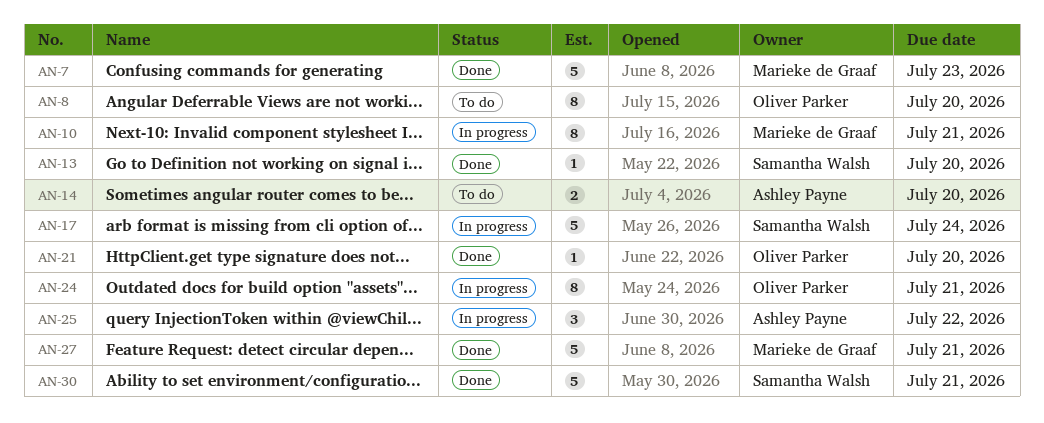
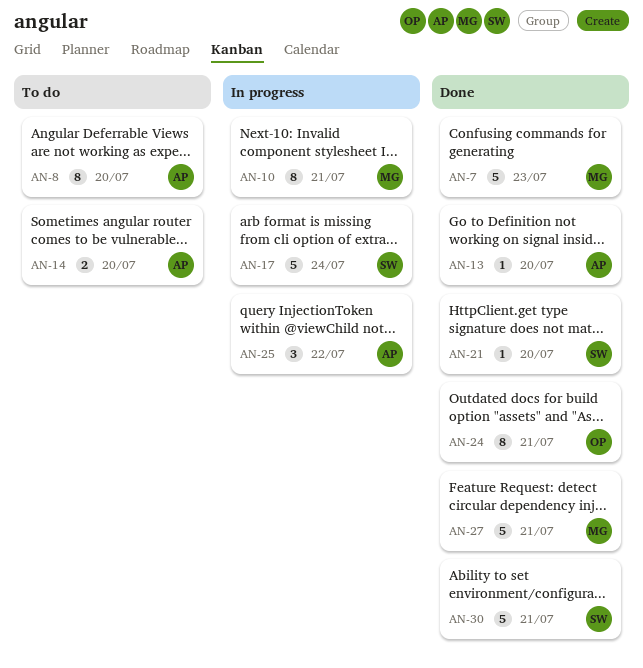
AN-8, owner: Oliver Parker -> Ashley Payne
AN-13, owner: Samantha Walsh -> Ashley Payne
AN-21, owner: Oliver Parker -> Samantha Walsh
AN-24, status: In progress -> Done

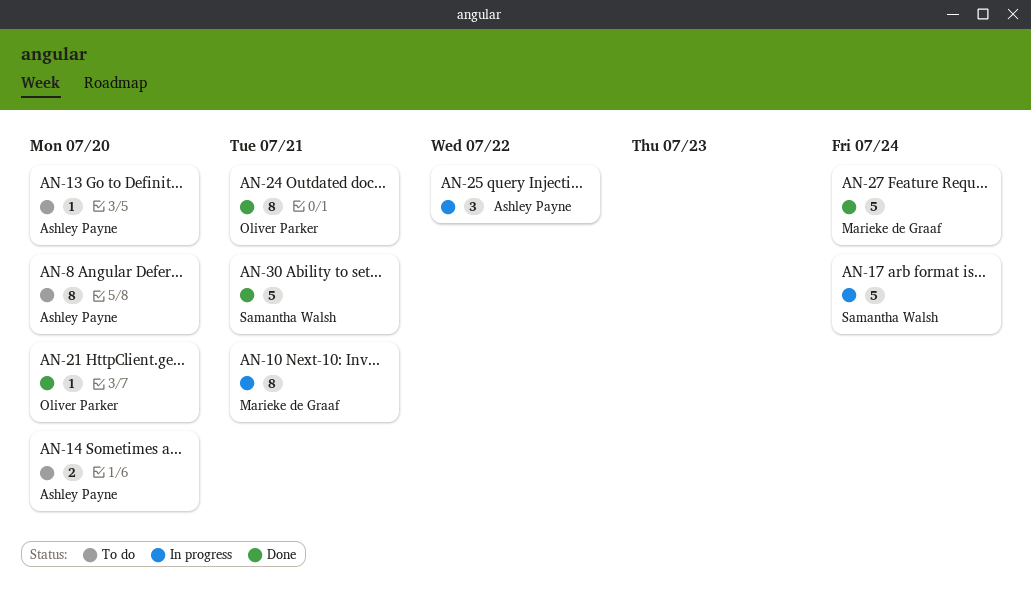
AN-7: present -> none
AN-13, status: Done -> To do
AN-21, owner: Samantha Walsh -> Oliver Parker
AN-27, due: Jul 21 -> Jul 24

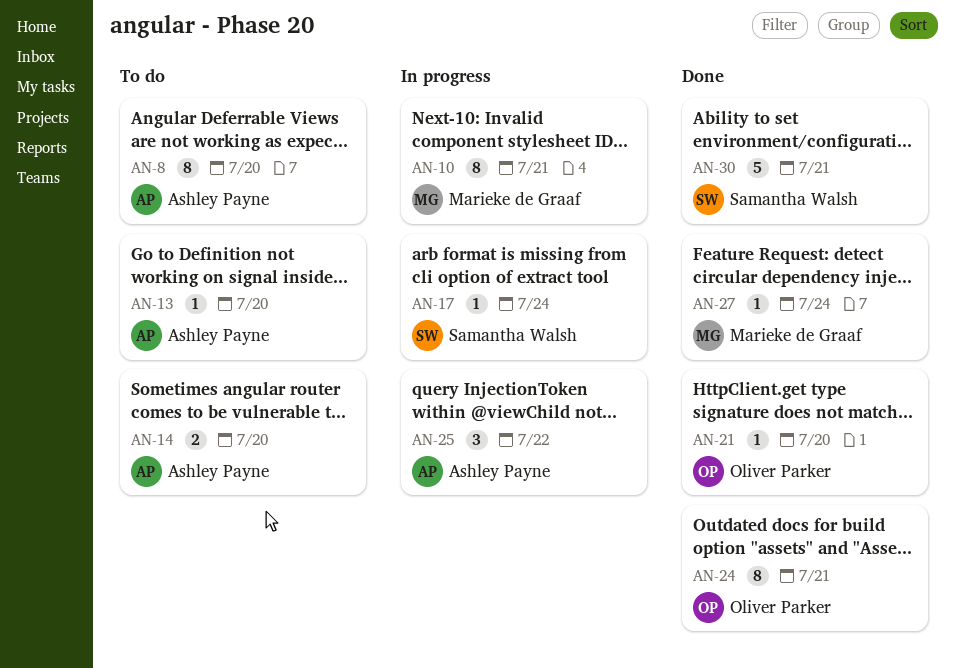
AN-17, estimate: 5 -> 1
AN-27, estimate: 5 -> 1

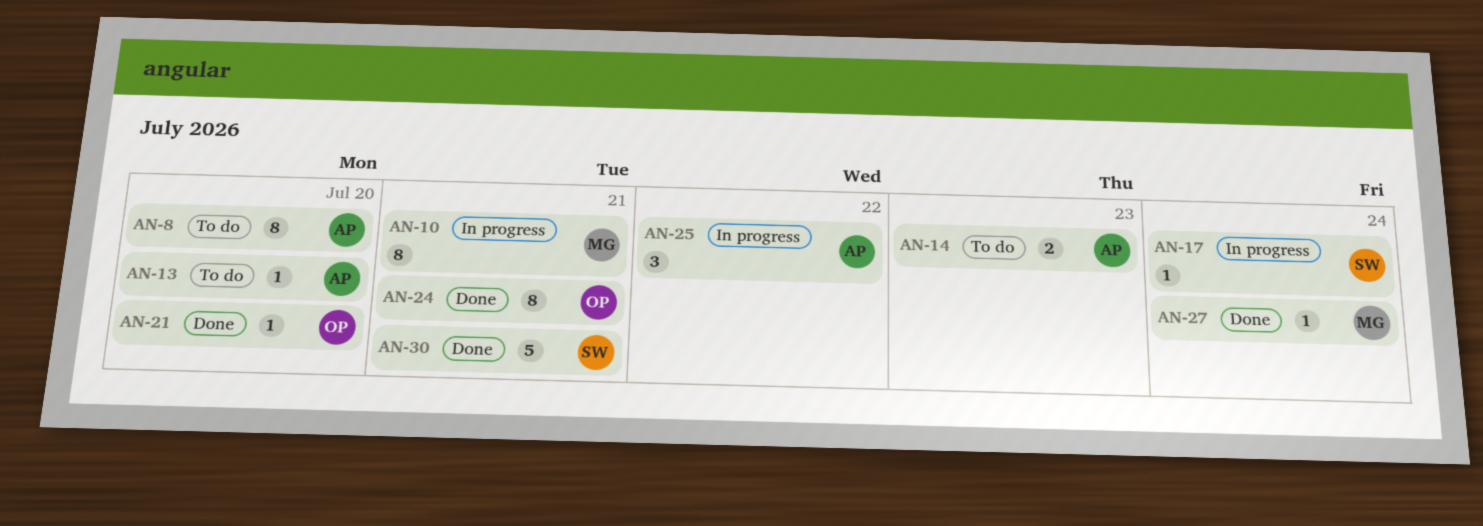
AN-14, due: Jul 20 -> Jul 23

